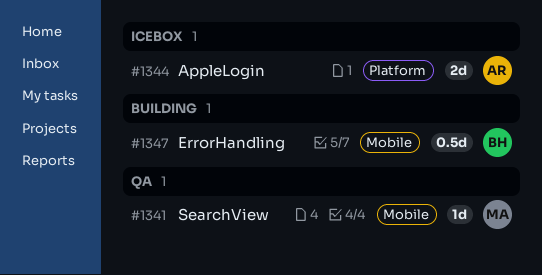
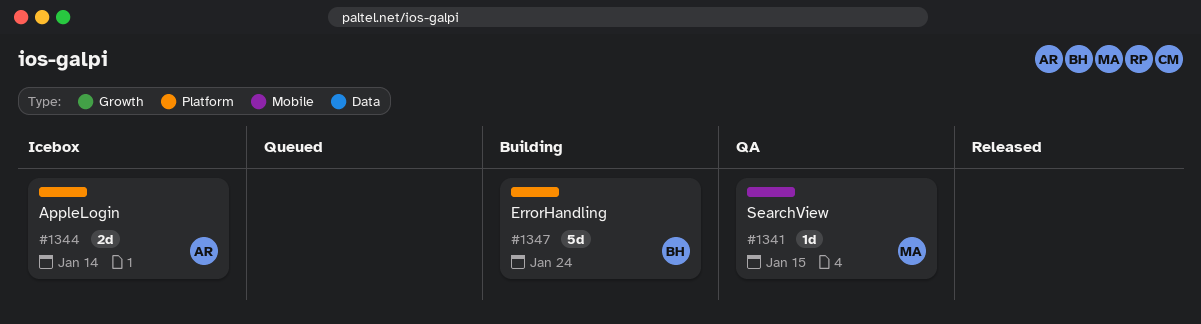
#1347, label: Mobile -> Platform
#1347, estimate: 0.5d -> 5d

